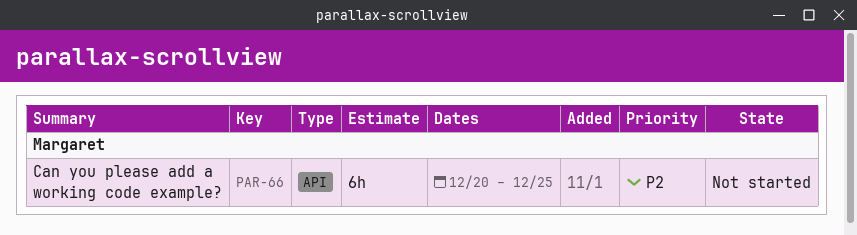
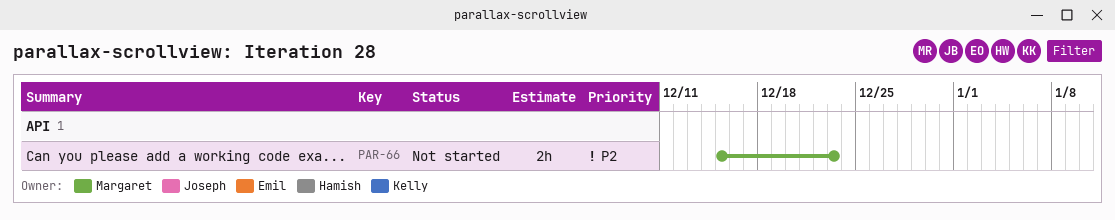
PAR-66, estimate: 6h -> 2h
PAR-66, start: Dec 20 -> Dec 15
PAR-66, due: Dec 25 -> Dec 23

